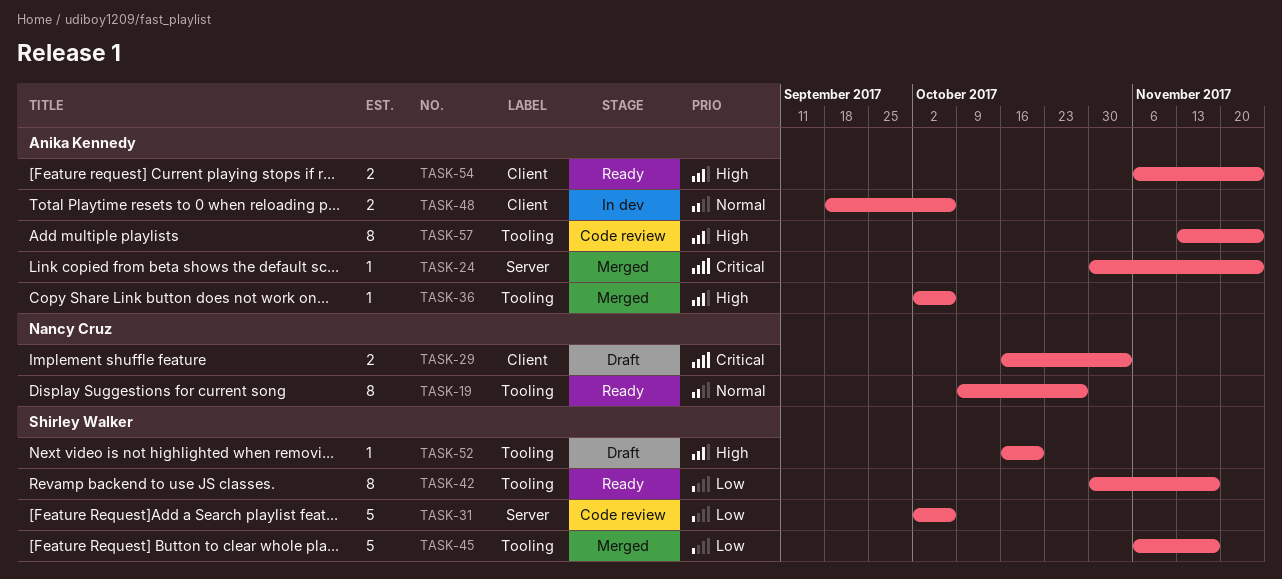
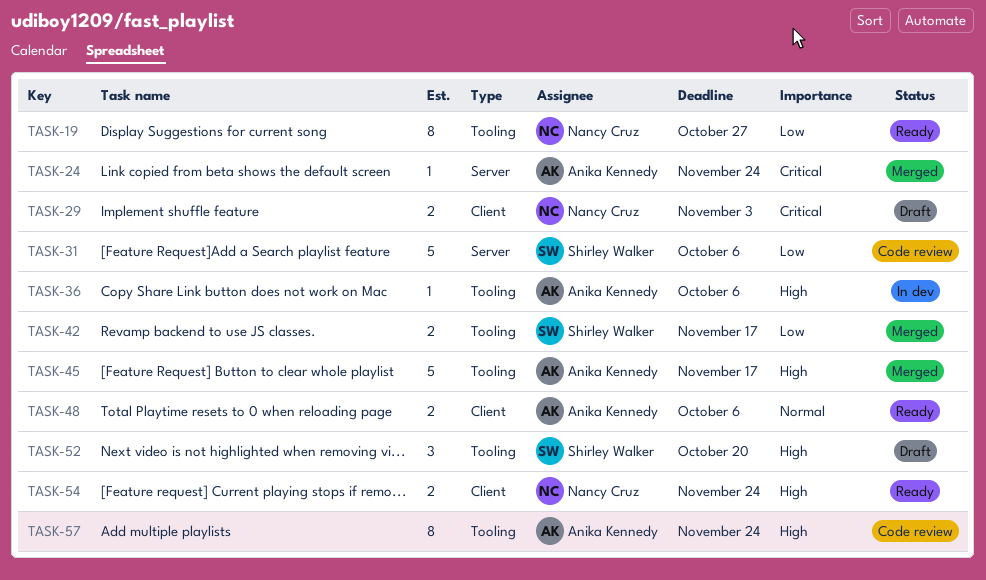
TASK-19, priority: Normal -> Low
TASK-36, status: Merged -> In dev
TASK-42, status: Ready -> Merged
TASK-42, estimate: 8 -> 2
TASK-45, owner: Shirley Walker -> Anika Kennedy
TASK-45, priority: Low -> High
TASK-48, status: In dev -> Ready
TASK-52, estimate: 1 -> 3
TASK-54, owner: Anika Kennedy -> Nancy Cruz

